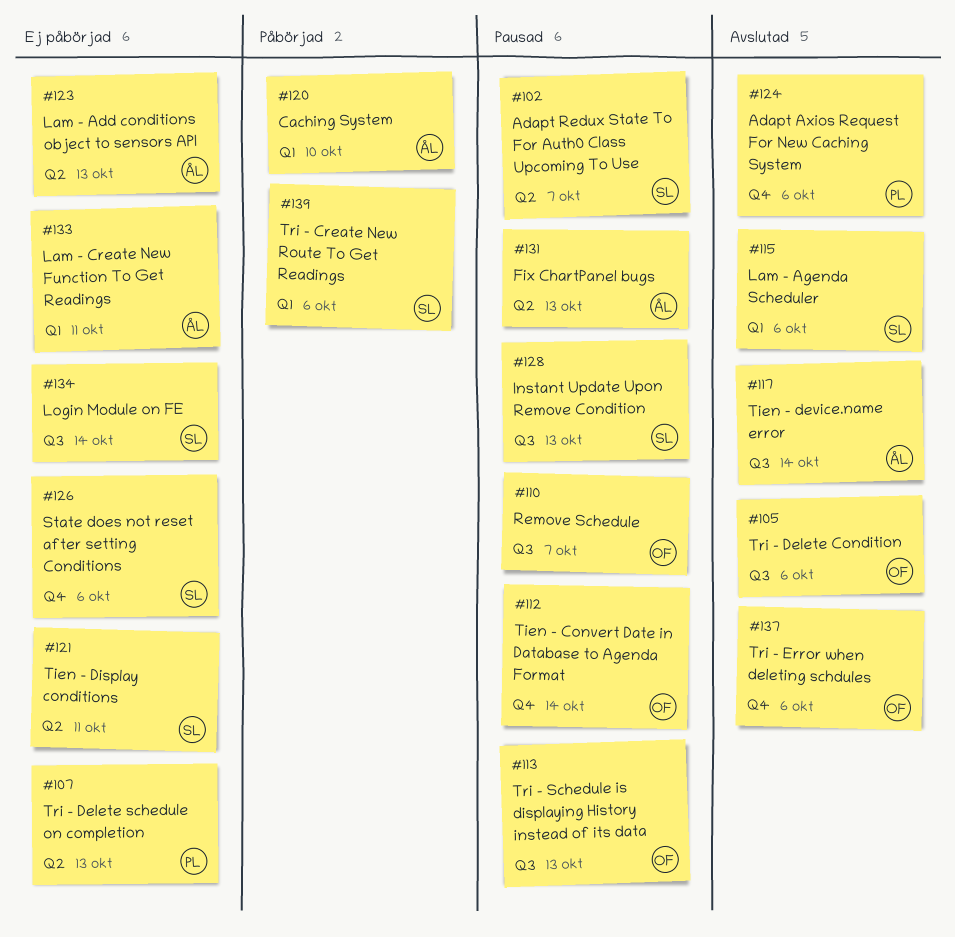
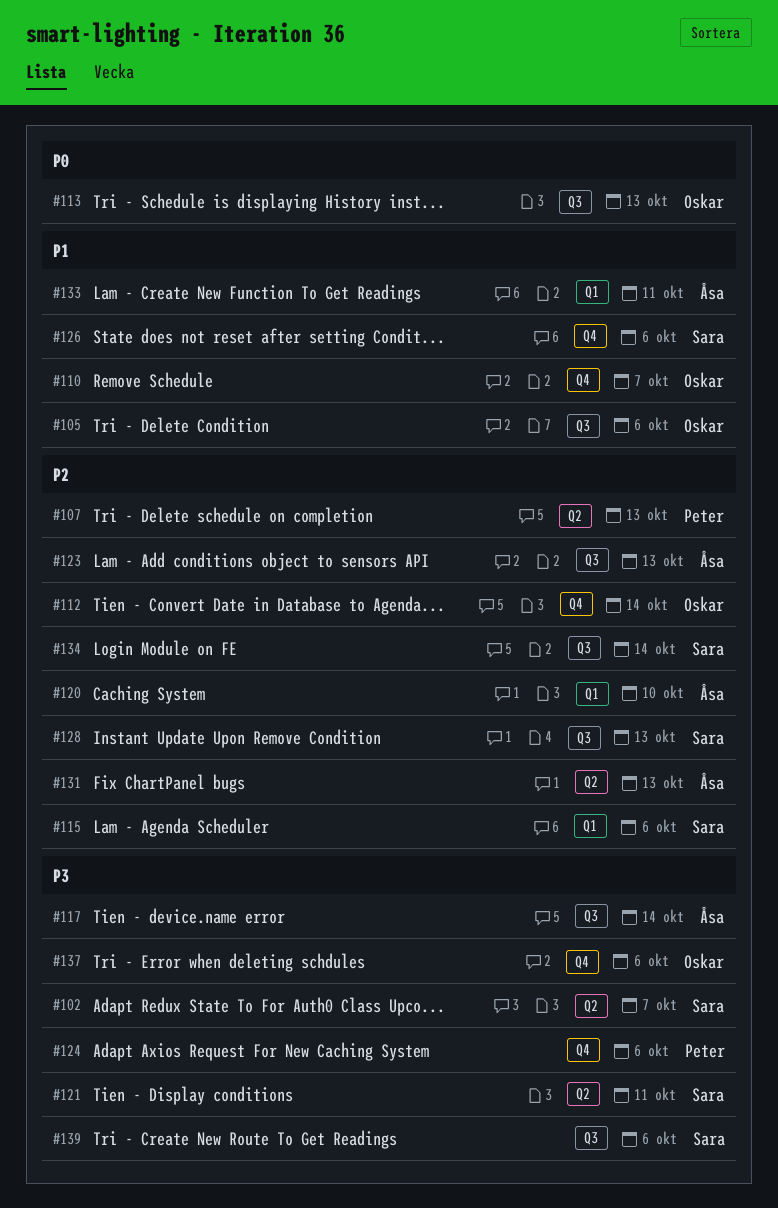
#110, label: Q3 -> Q4
#123, label: Q2 -> Q3
#139, label: Q1 -> Q3

